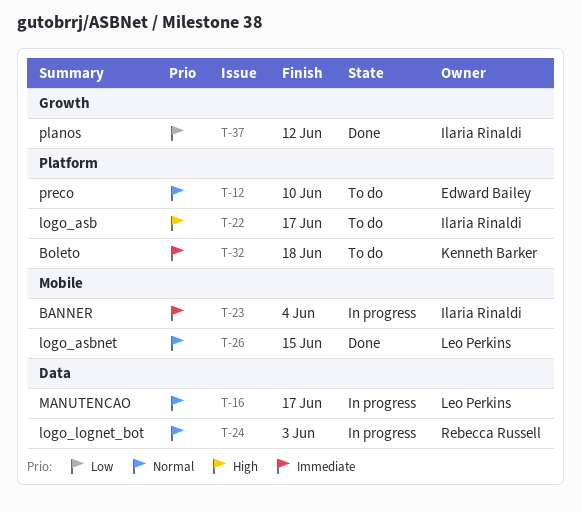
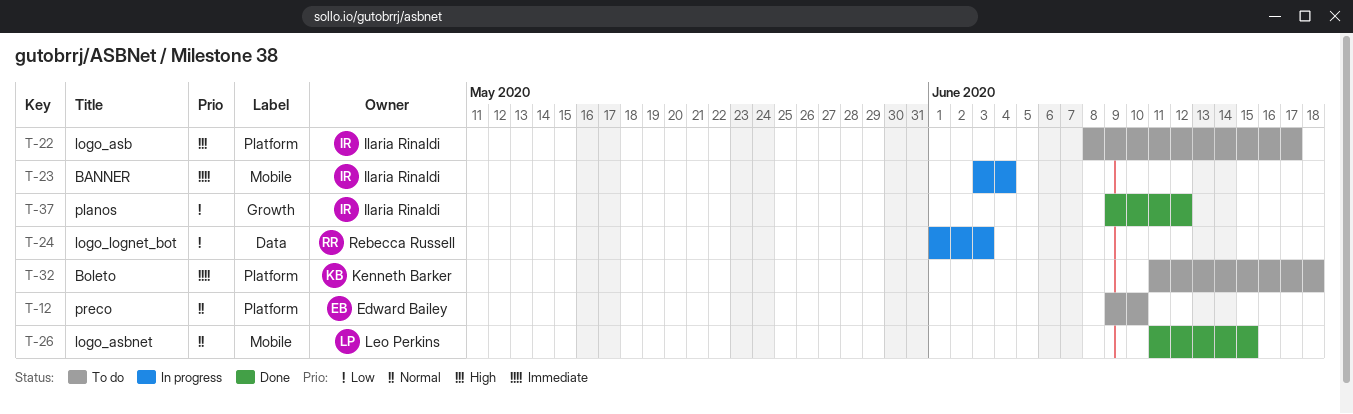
T-16: present -> none
T-24, priority: Normal -> Low

